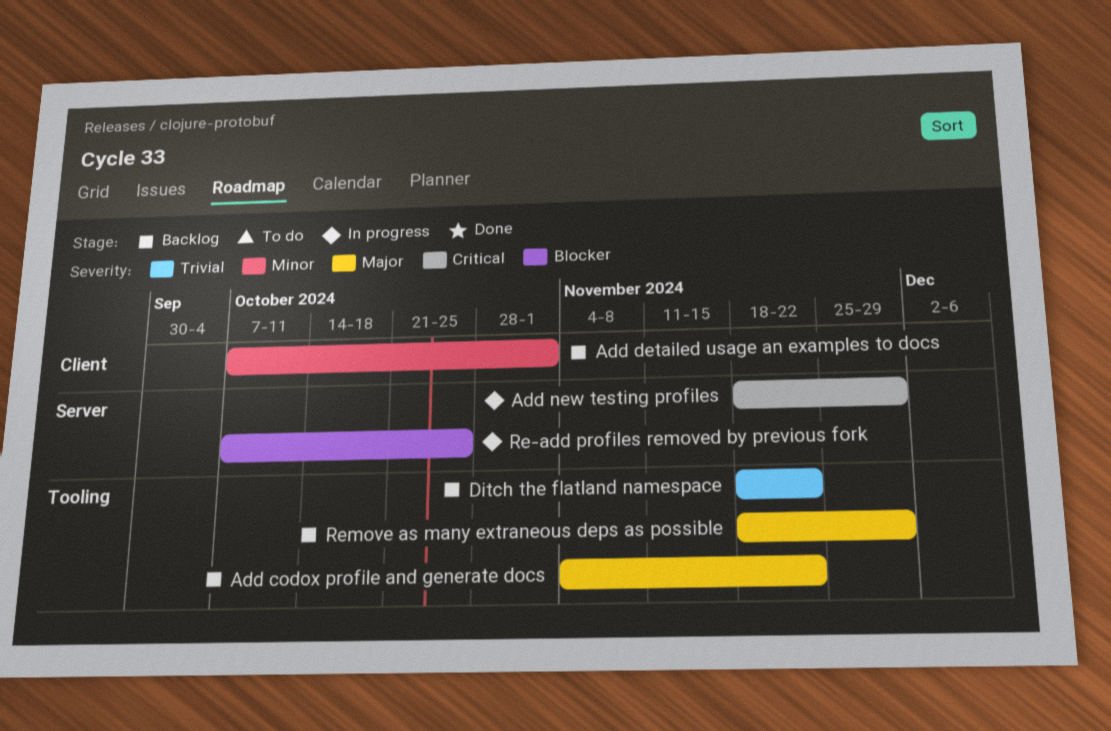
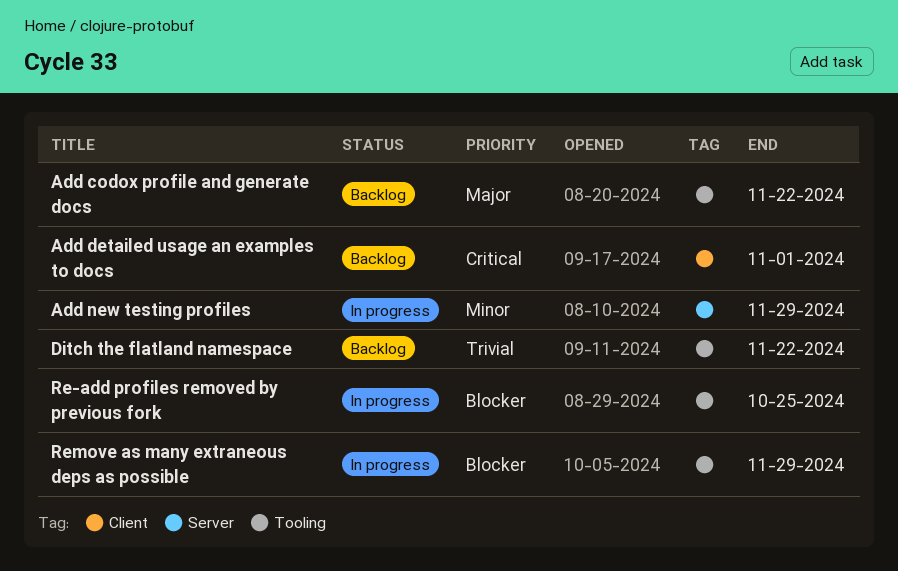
Add detailed usage an examples to docs, priority: Minor -> Critical
Add new testing profiles, priority: Critical -> Minor
Re-add profiles removed by previous fork, label: Server -> Tooling
Remove as many extraneous deps as possible, status: Backlog -> In progress
Remove as many extraneous deps as possible, priority: Major -> Blocker

